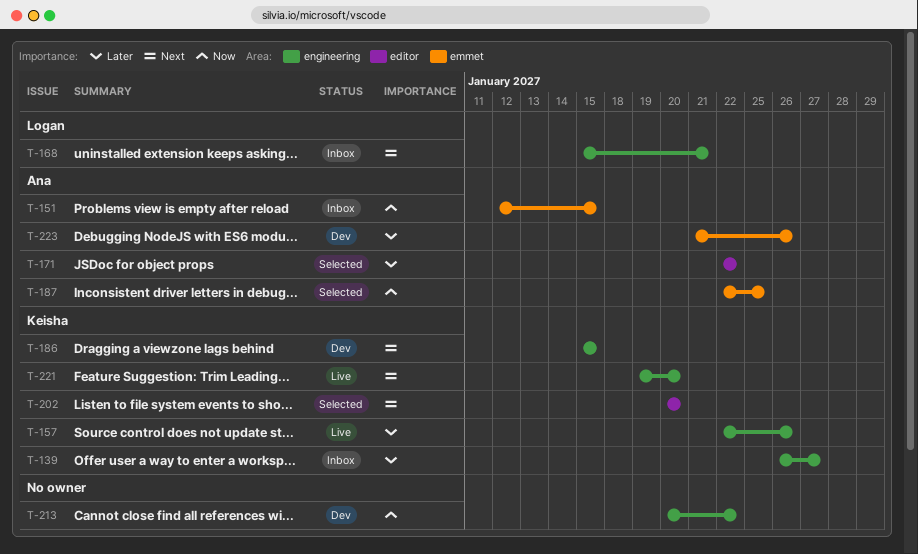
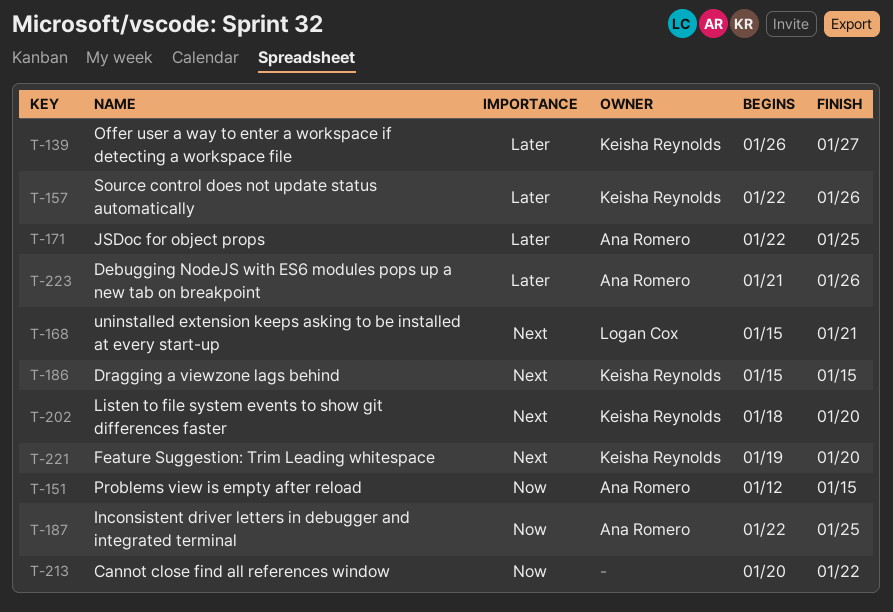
T-171, due: Jan 22 -> Jan 25
T-202, start: Jan 20 -> Jan 18

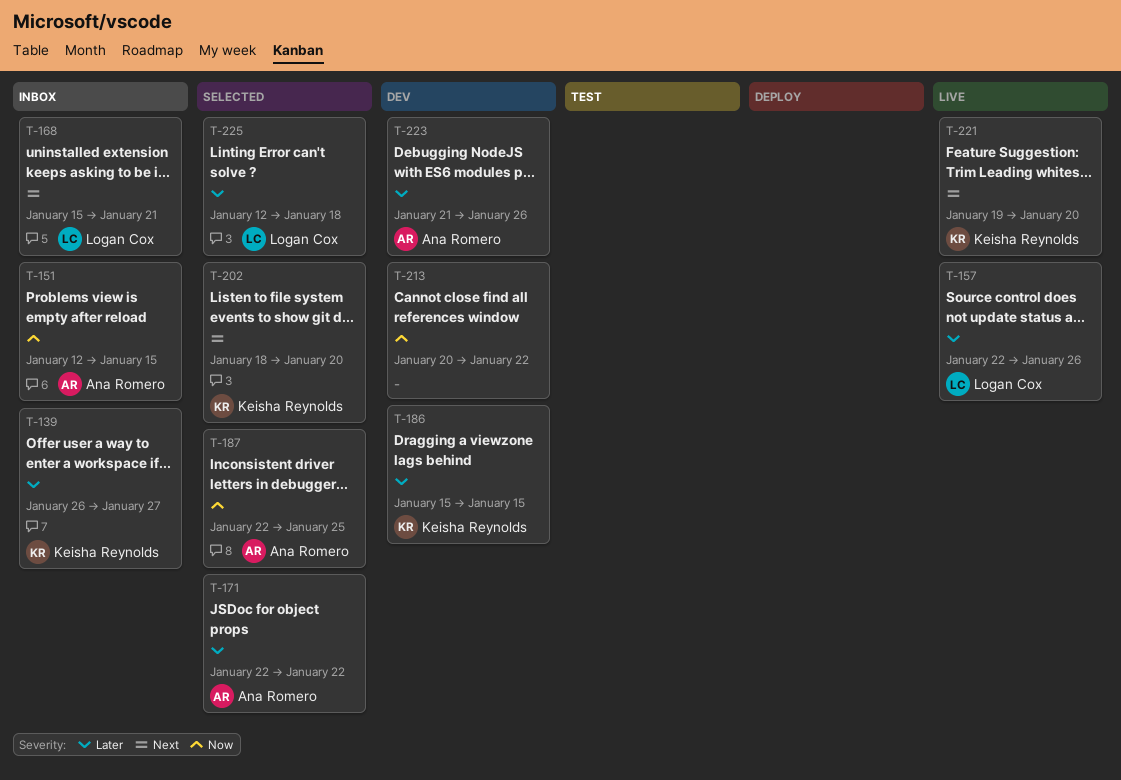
T-157, owner: Keisha Reynolds -> Logan Cox
T-171, due: Jan 25 -> Jan 22
T-186, priority: Next -> Later
T-225: none -> present

